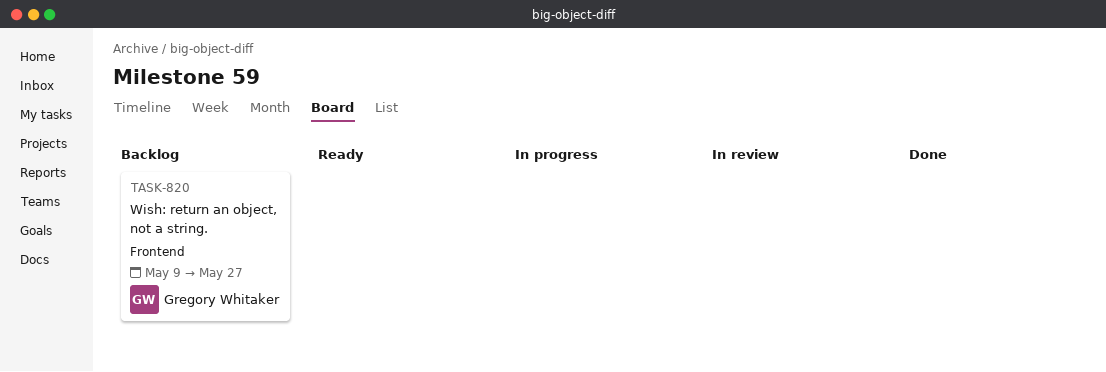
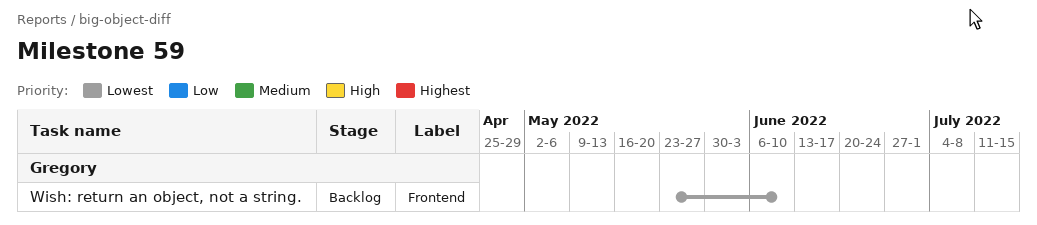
Wish: return an object, not a string., start: May 9 -> May 23
Wish: return an object, not a string., due: May 27 -> Jun 10

